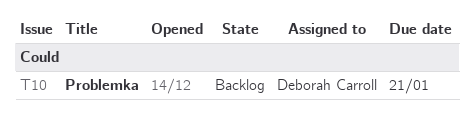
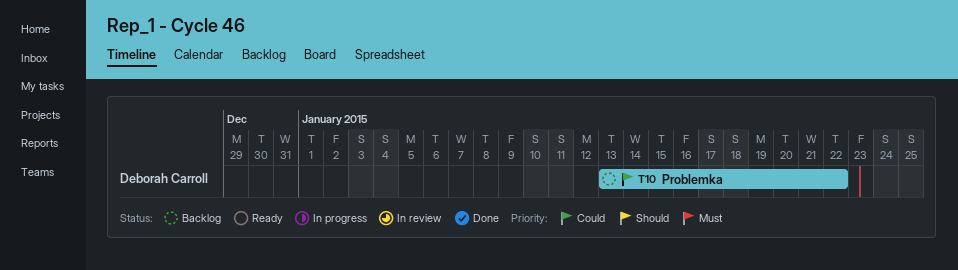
T10, due: Jan 21 -> Jan 22

